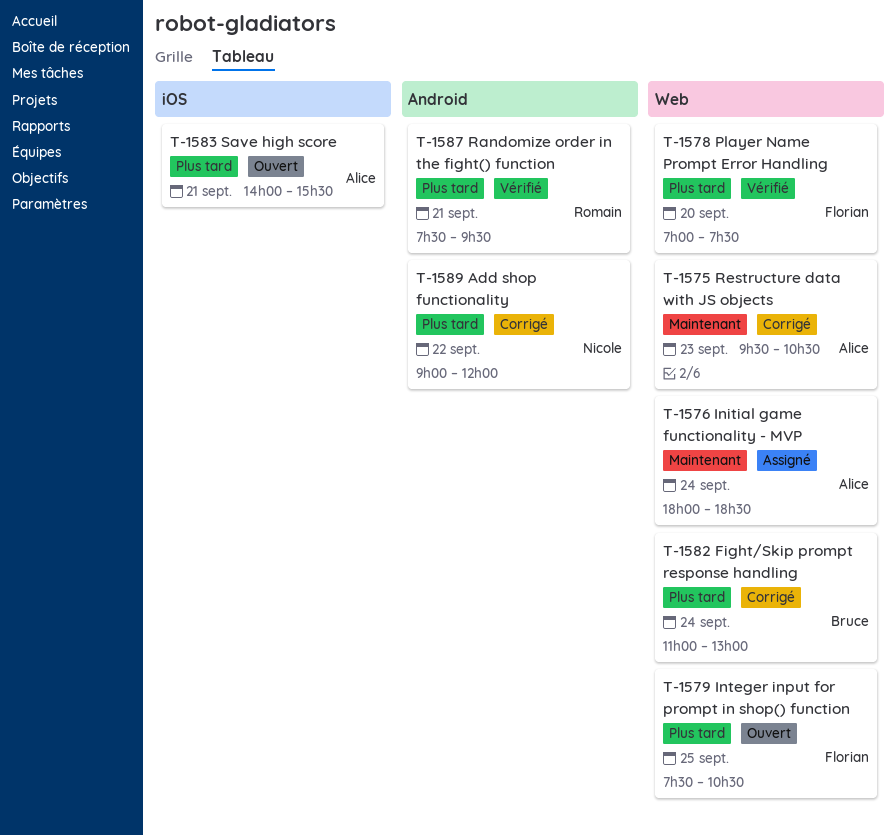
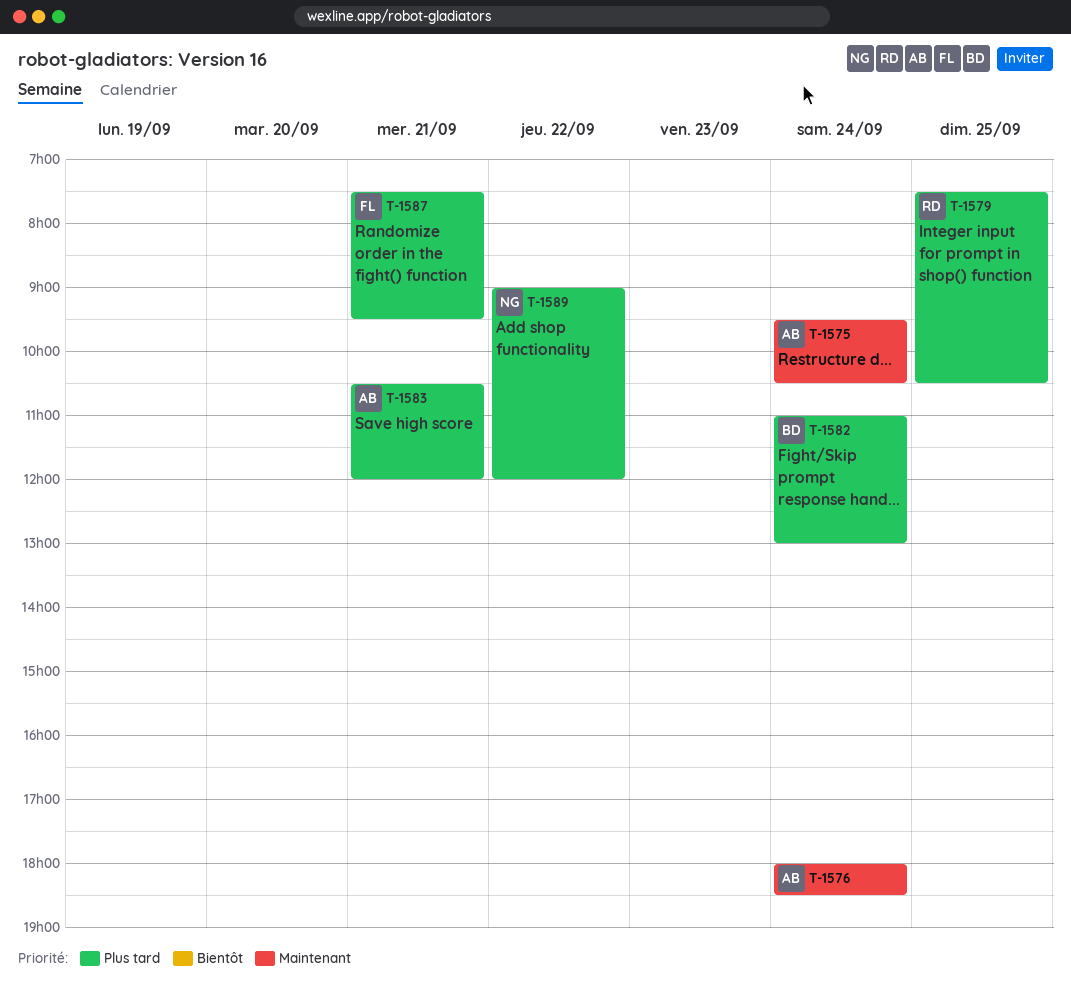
T-1575, day: Sep 23 -> Sep 24
T-1578: present -> none
T-1579, owner: Florian -> Romain
T-1583, begins: 14:00 -> 10:30
T-1583, ends: 15:30 -> 12:00
T-1587, owner: Romain -> Florian

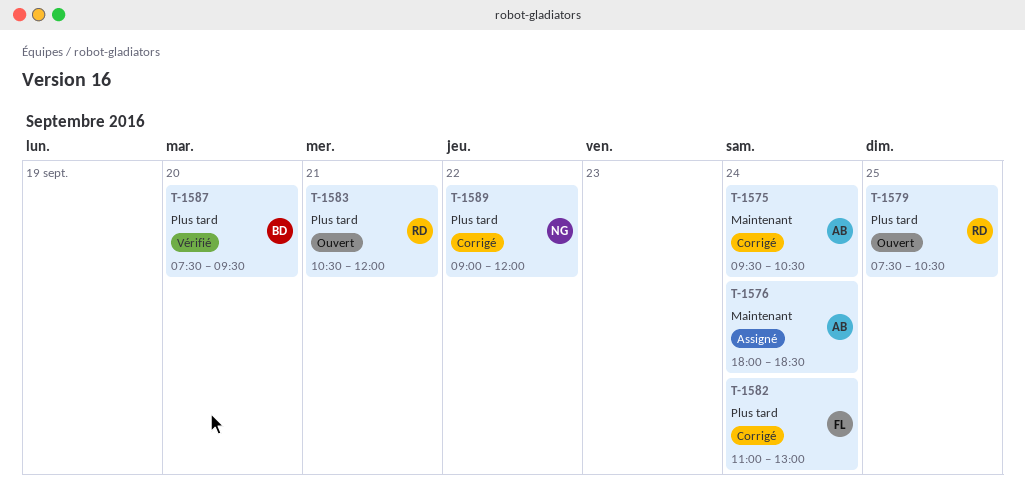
T-1582, owner: BD -> FL
T-1583, owner: AB -> RD
T-1587, owner: FL -> BD
T-1587, day: Sep 21 -> Sep 20

